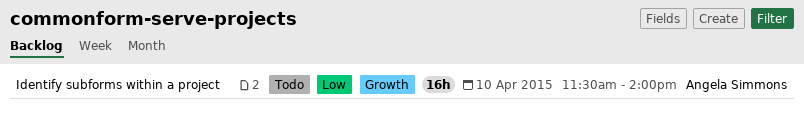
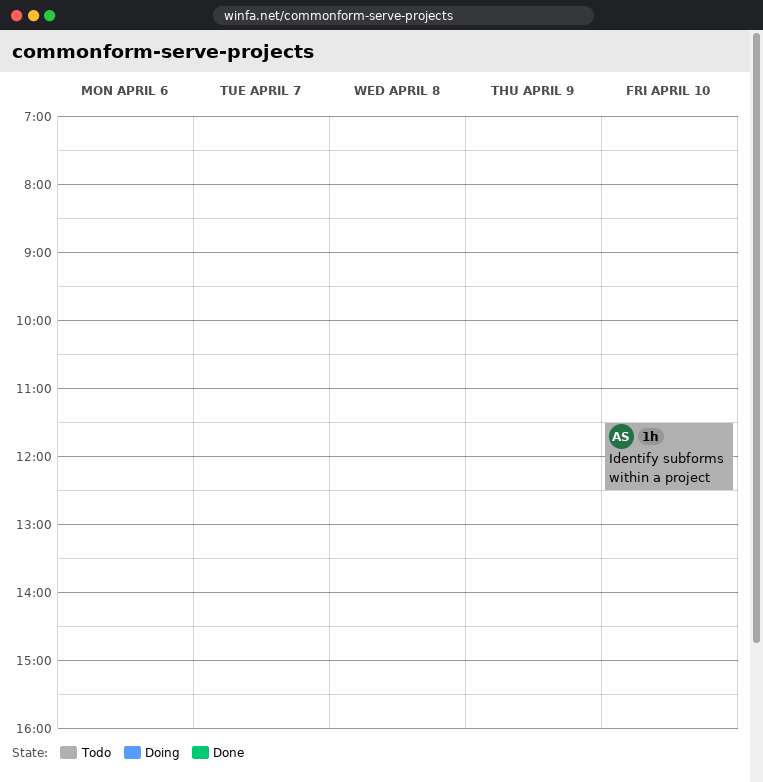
Identify subforms within a project, estimate: 16h -> 1h
Identify subforms within a project, ends: 14:00 -> 12:30

